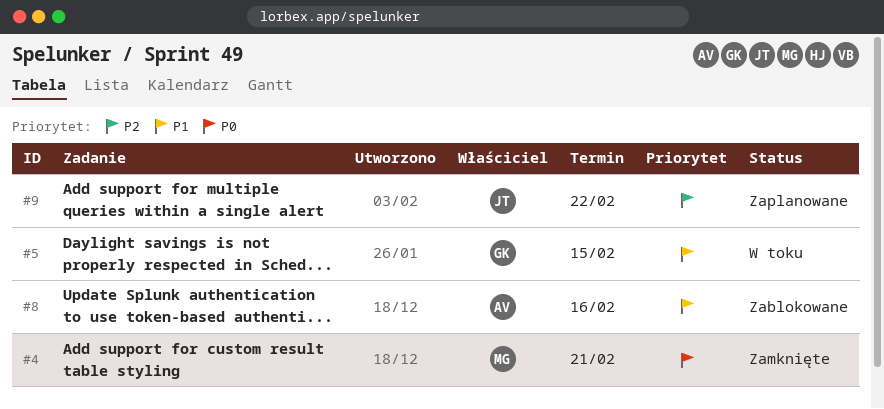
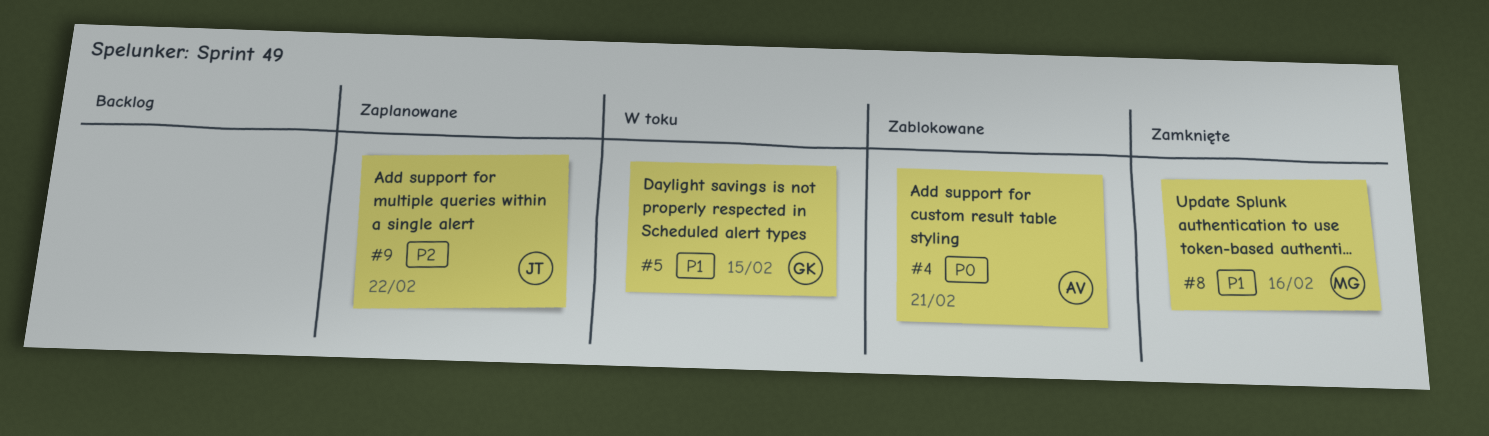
#4, status: Zamknięte -> Zablokowane
#4, owner: MG -> AV
#8, status: Zablokowane -> Zamknięte
#8, owner: AV -> MG

